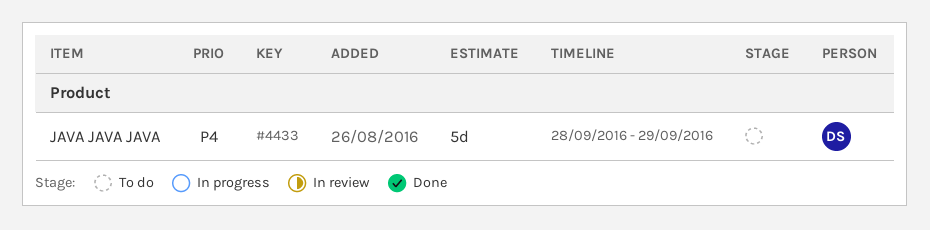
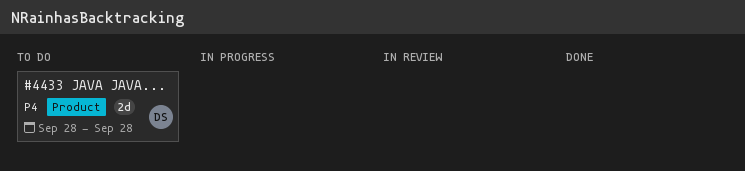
#4433, estimate: 5d -> 2d
#4433, due: Sep 29 -> Sep 28

